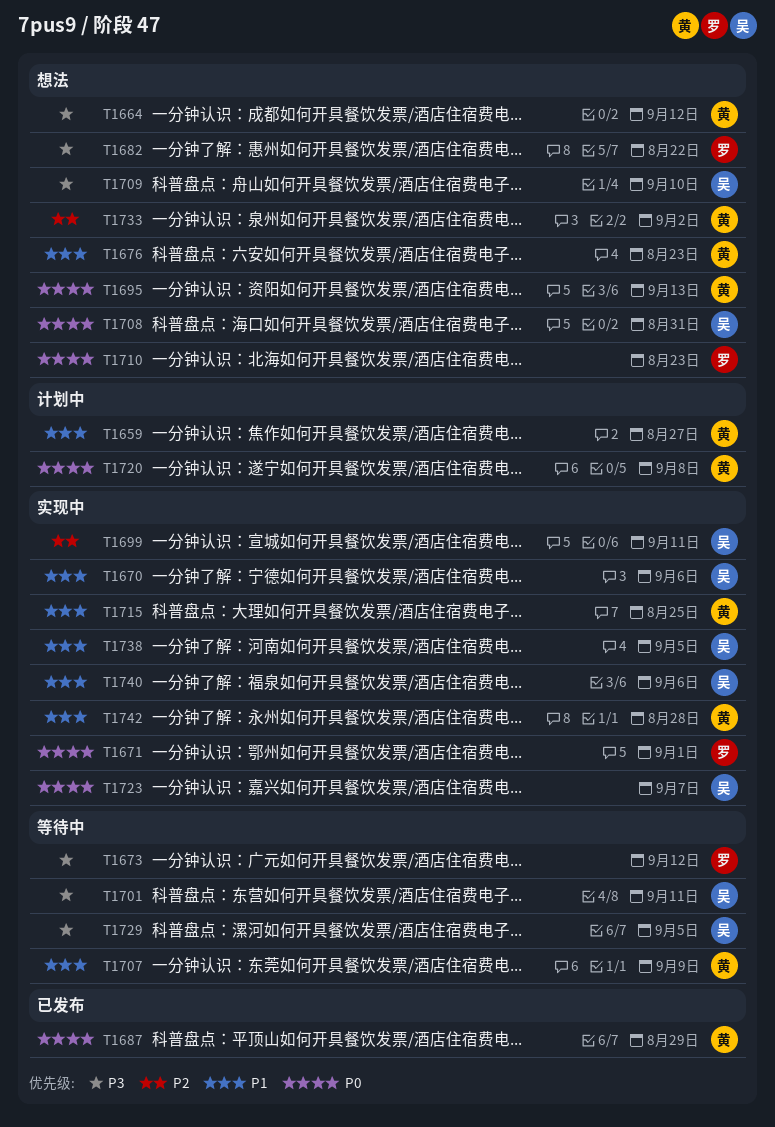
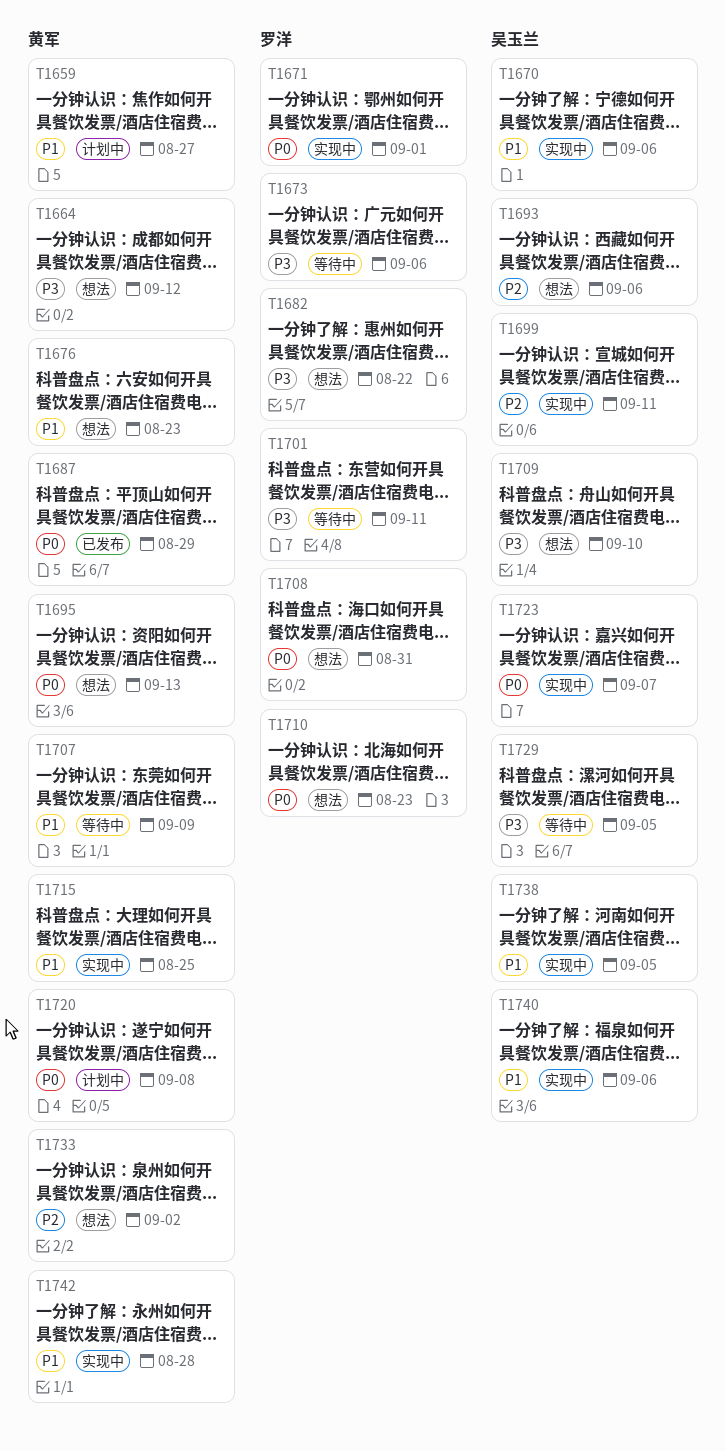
T1673, due: Sep 12 -> Sep 6
T1693: none -> present
T1701, owner: 吴玉兰 -> 罗洋
T1708, owner: 吴玉兰 -> 罗洋

